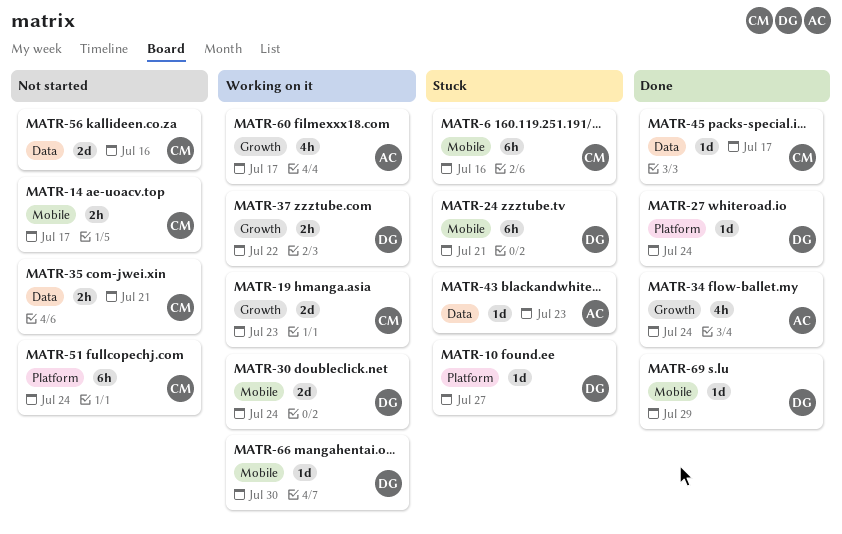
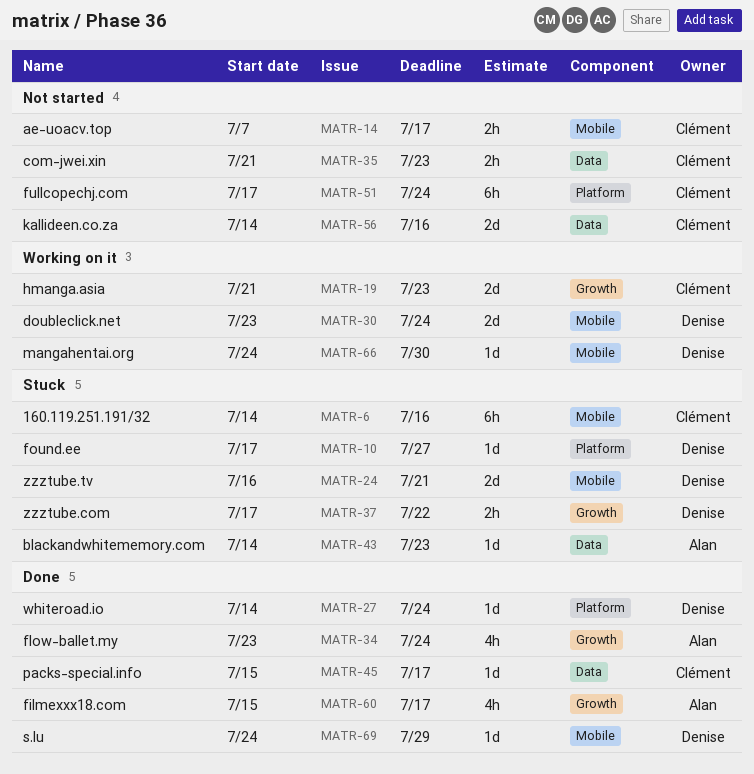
MATR-24, estimate: 6h -> 2d
MATR-35, due: Jul 21 -> Jul 23
MATR-37, status: Working on it -> Stuck
MATR-60, status: Working on it -> Done

